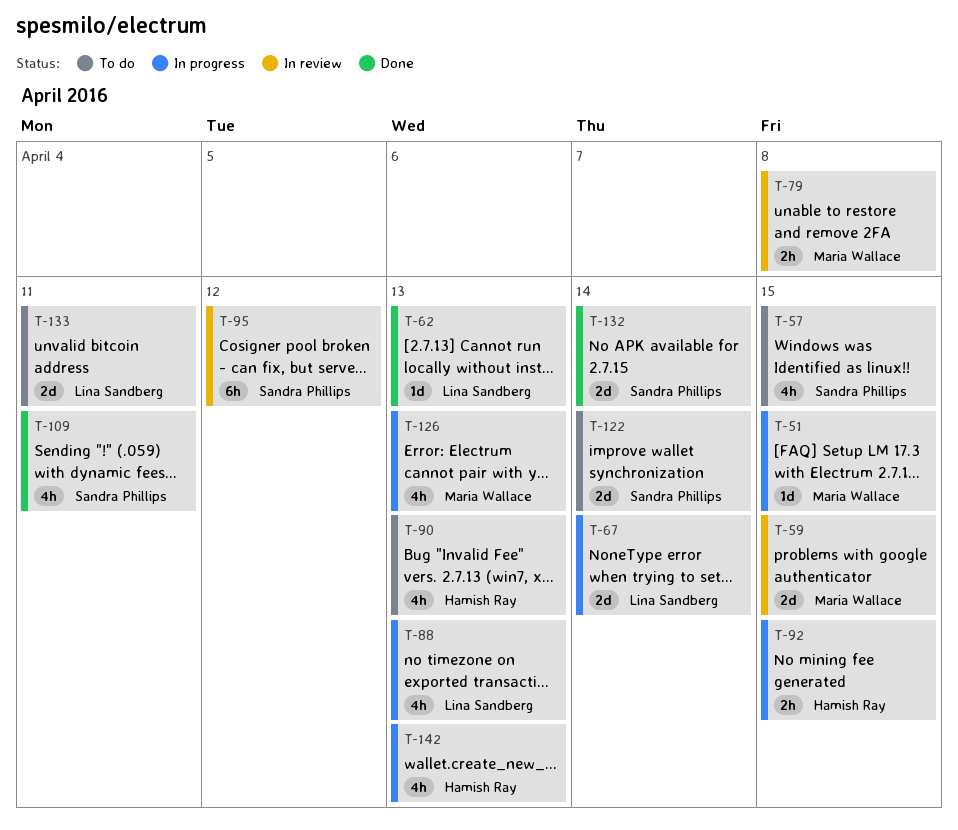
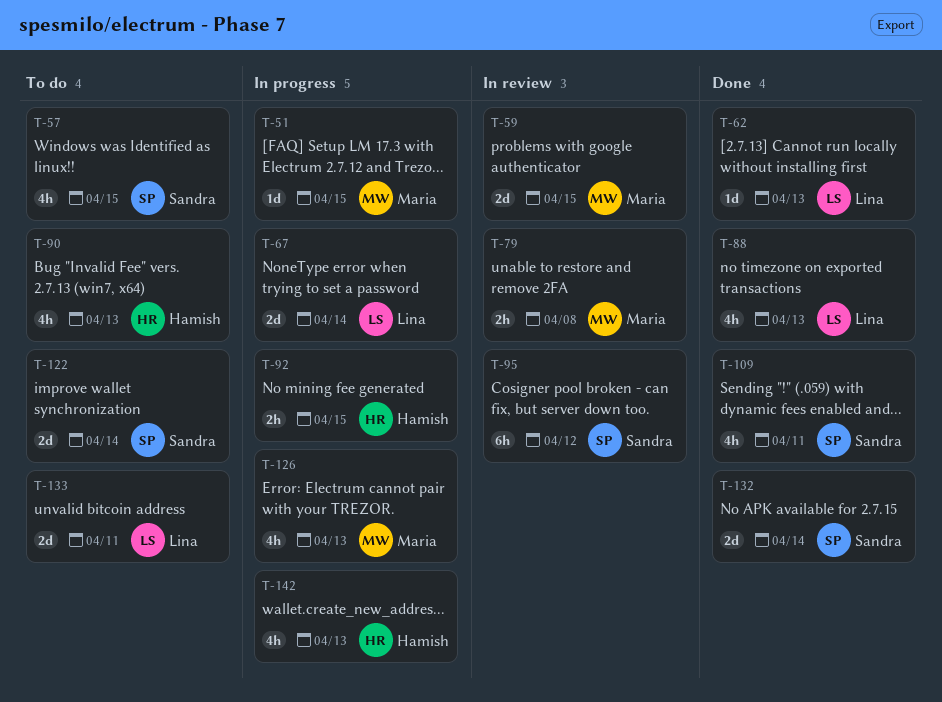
T-88, status: In progress -> Done

